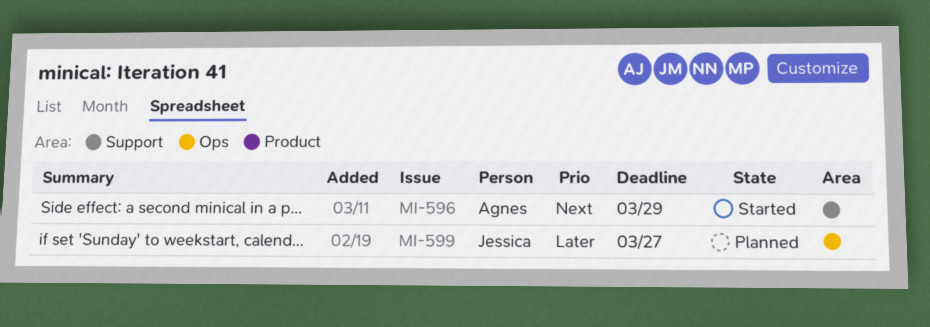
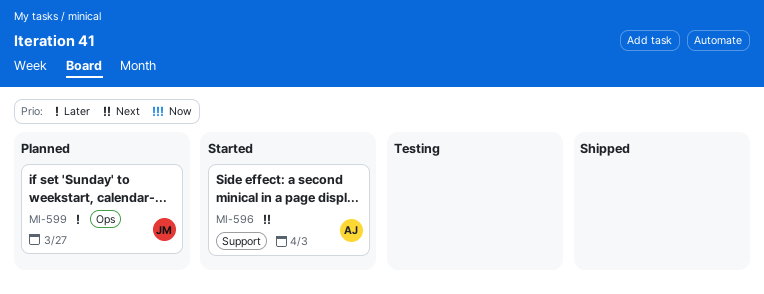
MI-596, due: Mar 29 -> Apr 3

